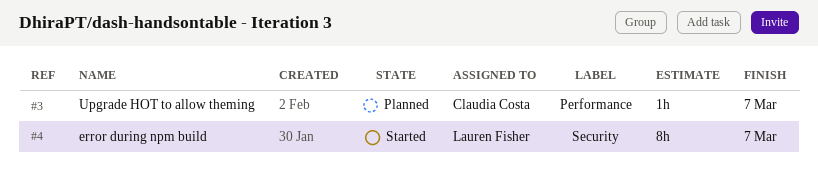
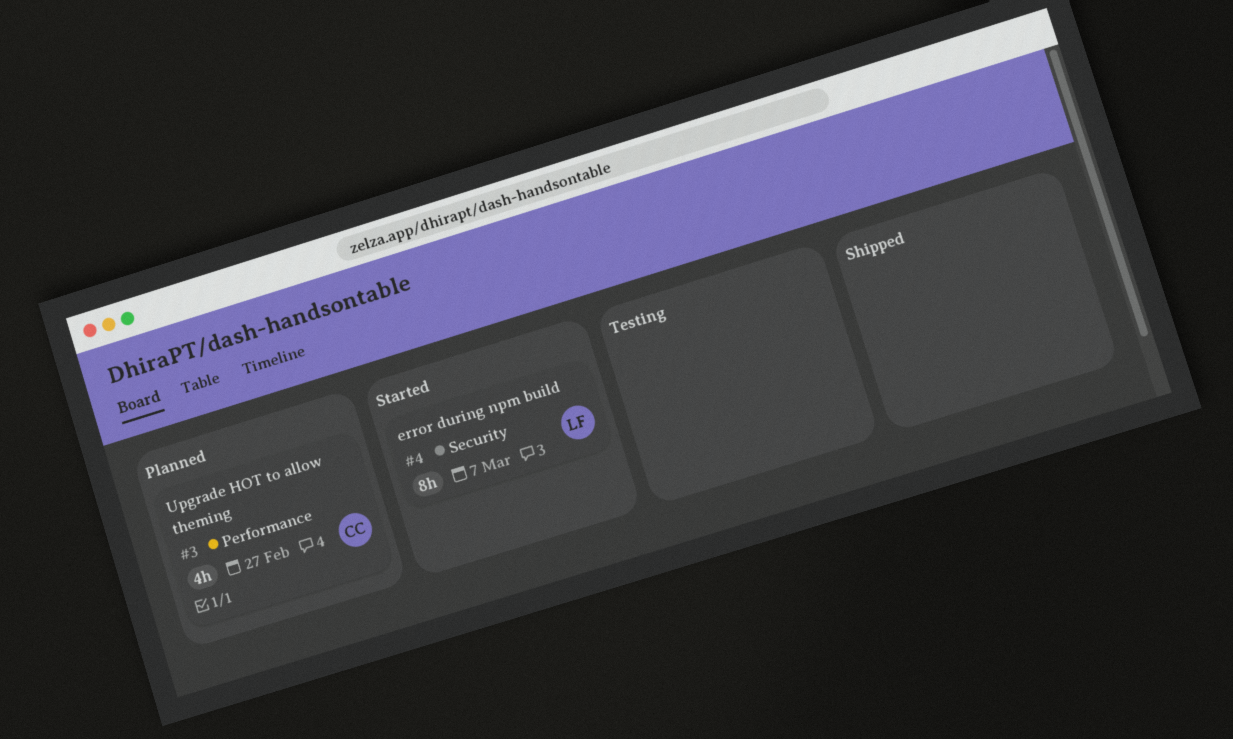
#3, estimate: 1h -> 4h
#3, due: Mar 7 -> Feb 27

